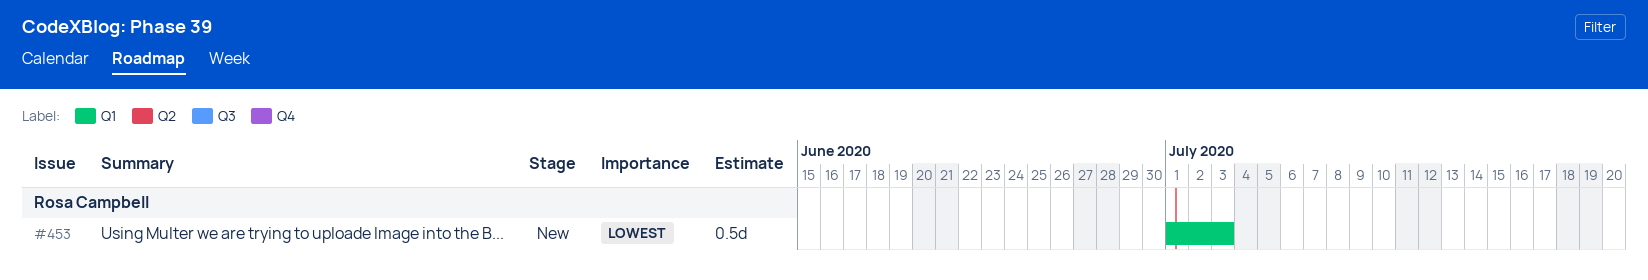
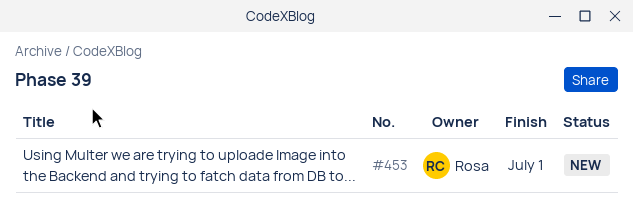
#453, due: Jul 3 -> Jul 1

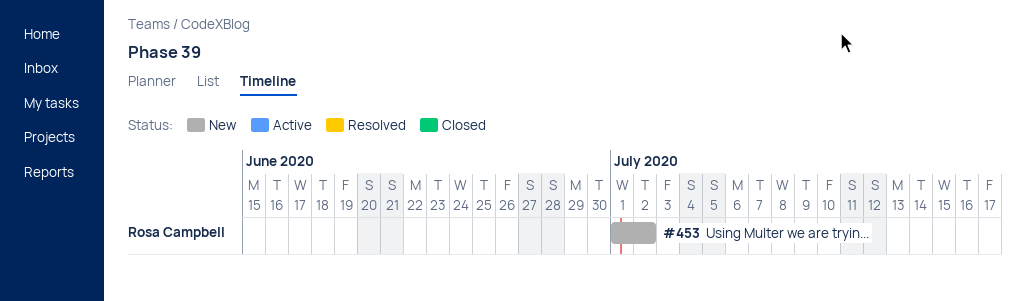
#453, due: Jul 1 -> Jul 2

